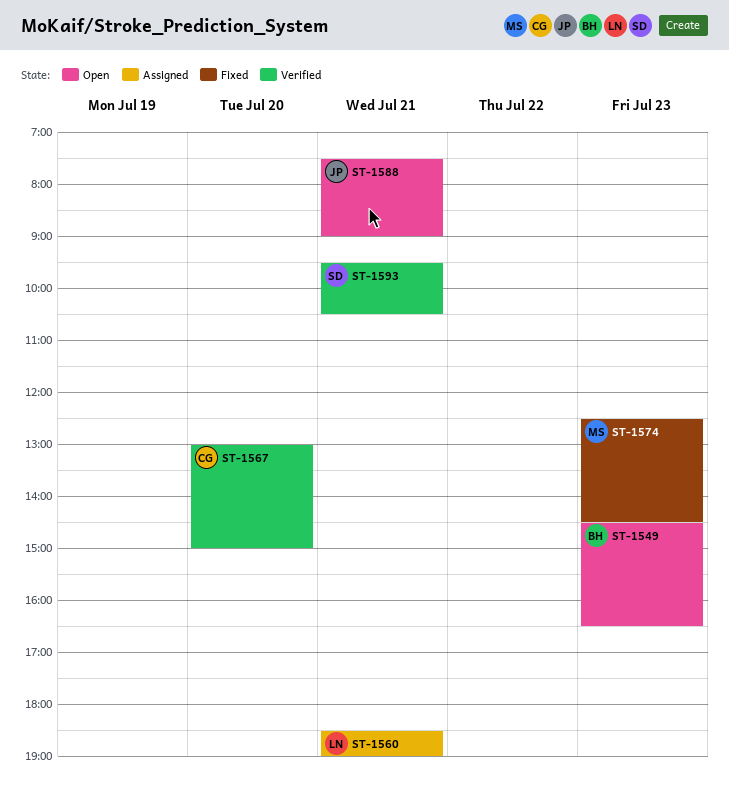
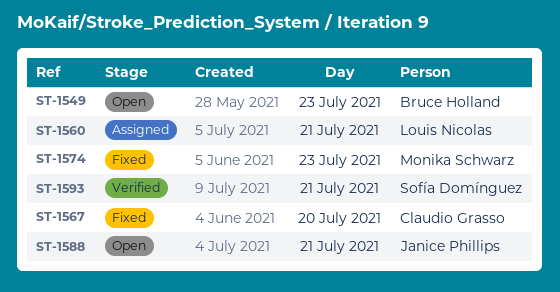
ST-1567, status: Verified -> Fixed

